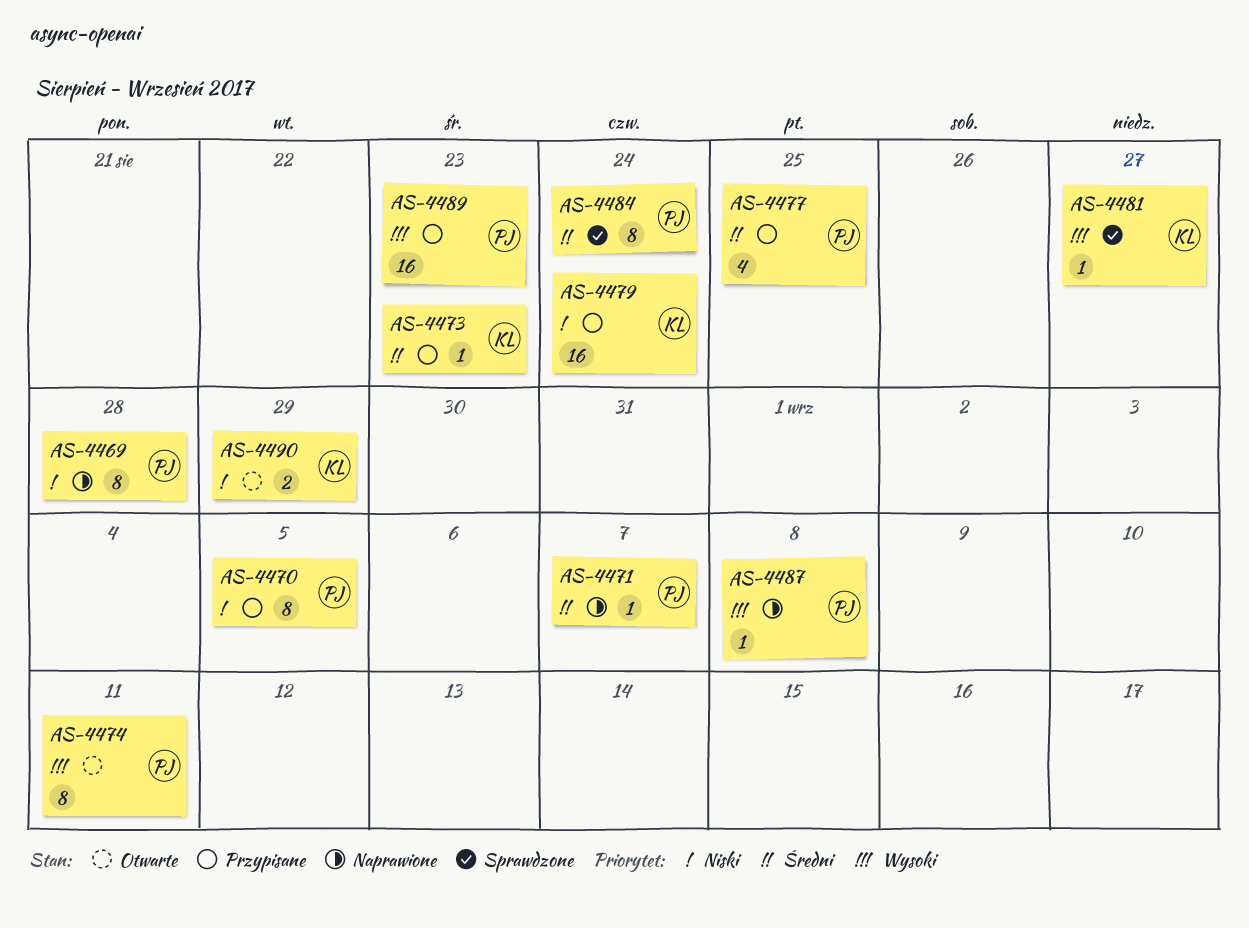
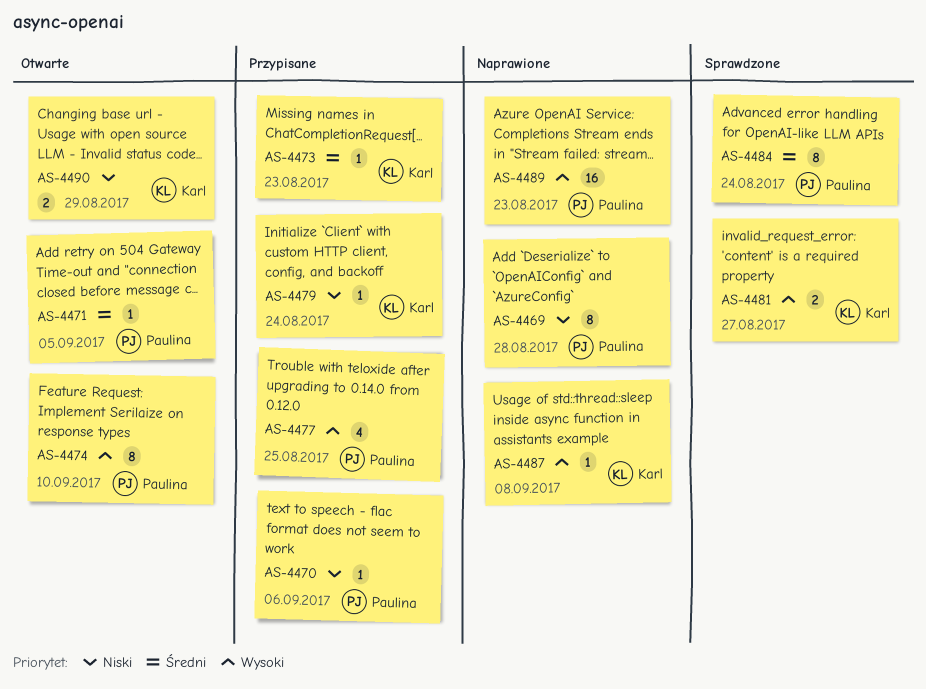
AS-4470, estimate: 8 -> 1
AS-4470, due: Sep 5 -> Sep 6
AS-4471, status: Naprawione -> Otwarte
AS-4471, due: Sep 7 -> Sep 5
AS-4474, due: Sep 11 -> Sep 10
AS-4477, priority: Średni -> Wysoki
AS-4479, estimate: 16 -> 1
AS-4481, estimate: 1 -> 2
AS-4487, owner: Paulina -> Karl
AS-4489, status: Przypisane -> Naprawione

